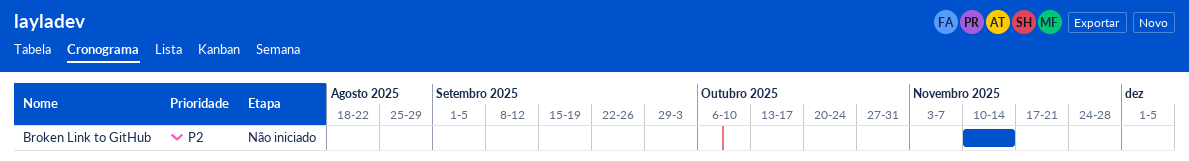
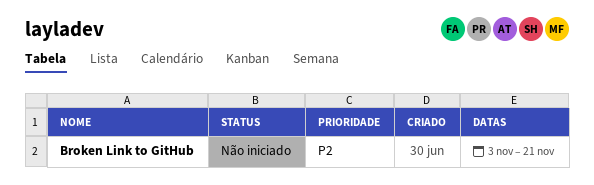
Broken Link to GitHub, start: Nov 10 -> Nov 3
Broken Link to GitHub, due: Nov 14 -> Nov 21

